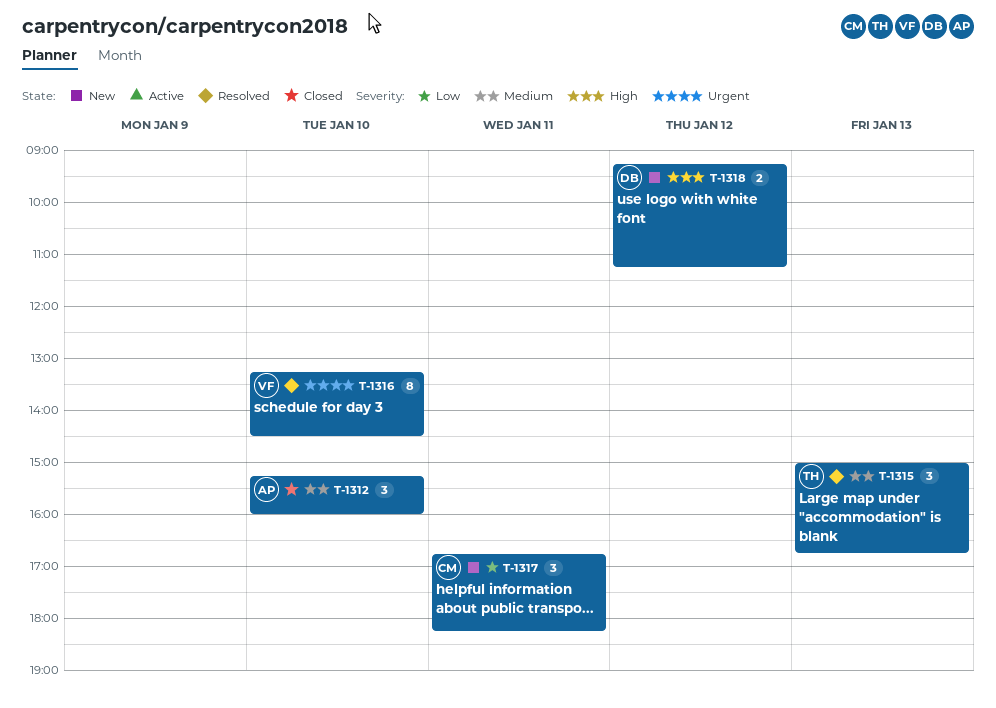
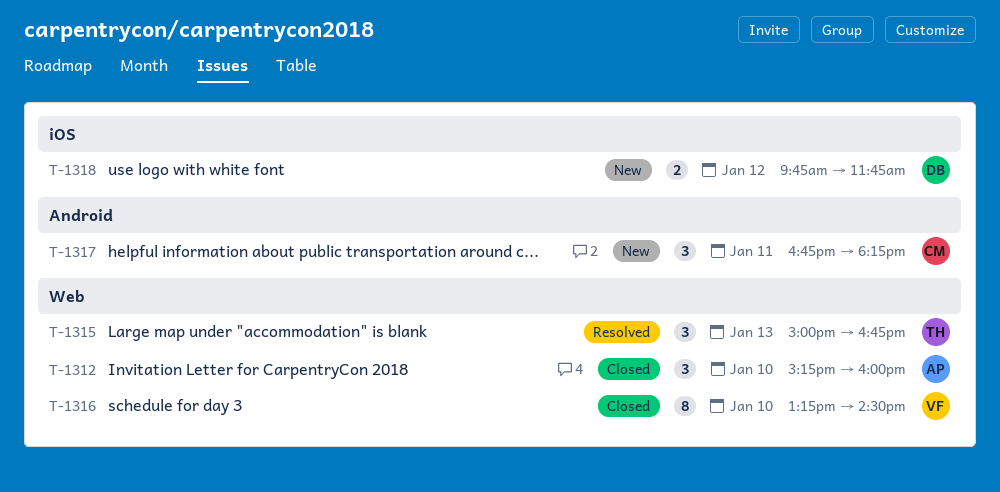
T-1316, status: Resolved -> Closed
T-1318, begins: 09:15 -> 09:45
T-1318, ends: 11:15 -> 11:45

